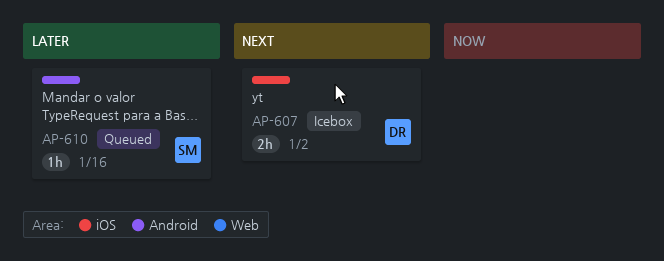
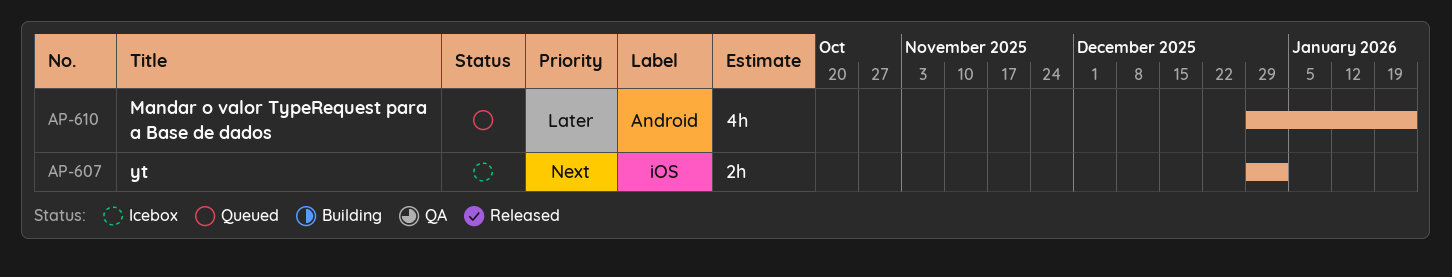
AP-610, estimate: 1h -> 4h
AP-610, due: Jan 16 -> Jan 23

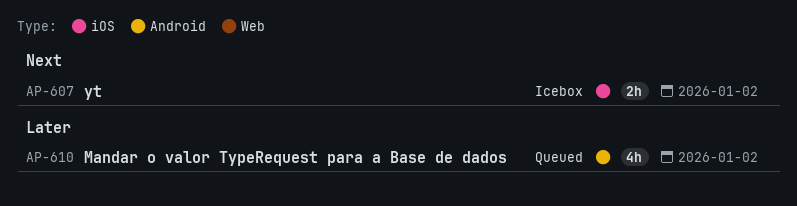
AP-610, due: Jan 23 -> Jan 2

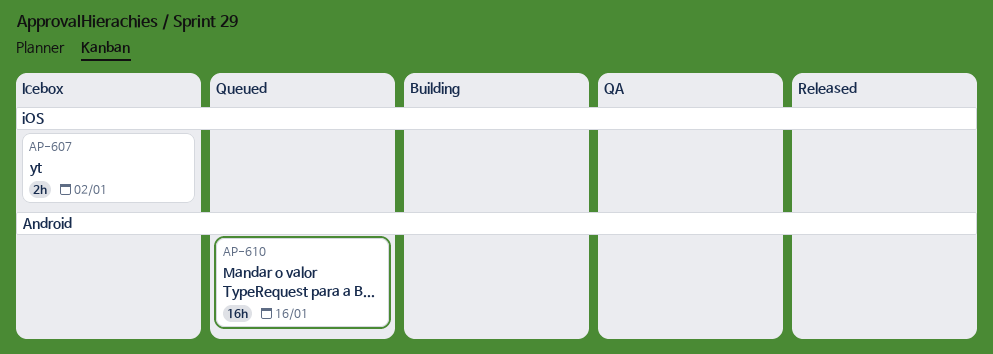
AP-610, estimate: 4h -> 16h
AP-610, due: Jan 2 -> Jan 16

